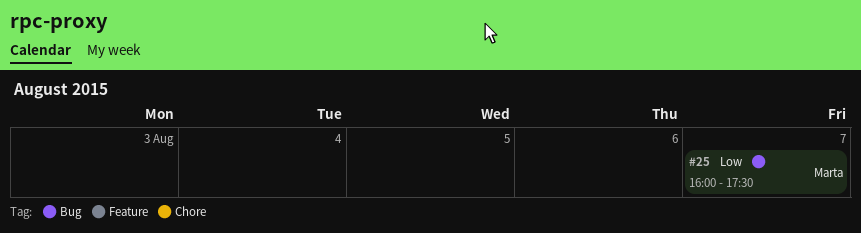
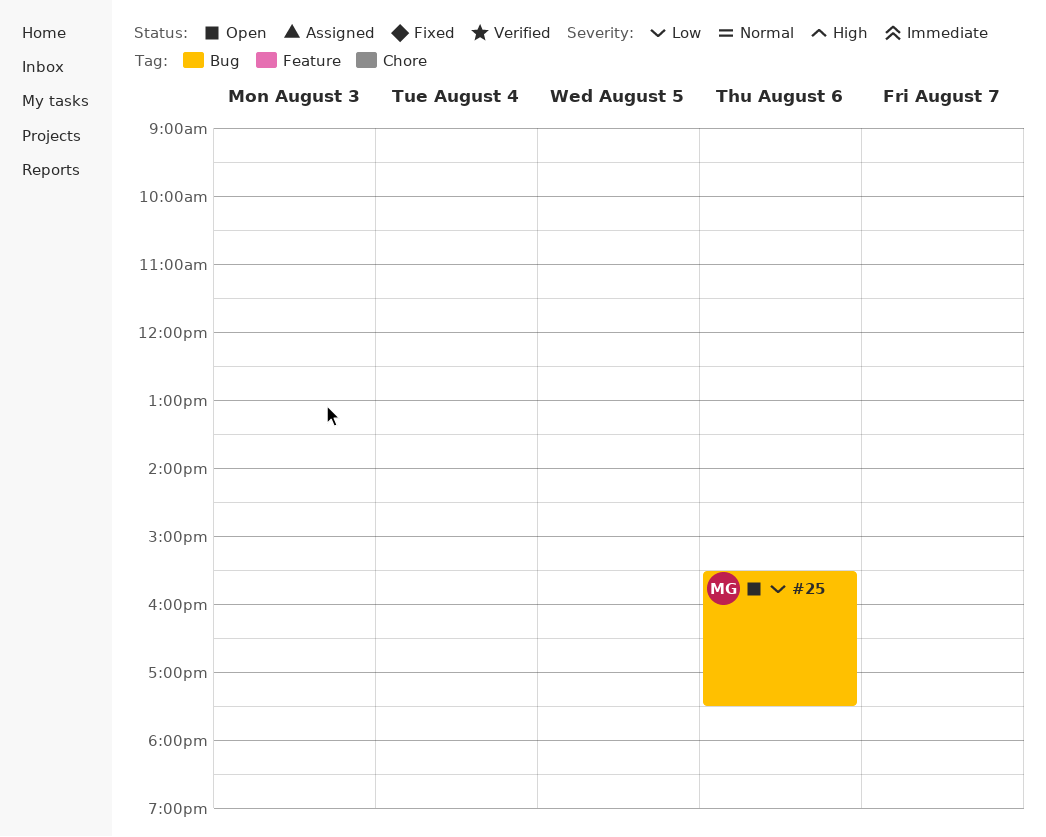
#25, day: Aug 7 -> Aug 6
#25, begins: 16:00 -> 15:30

